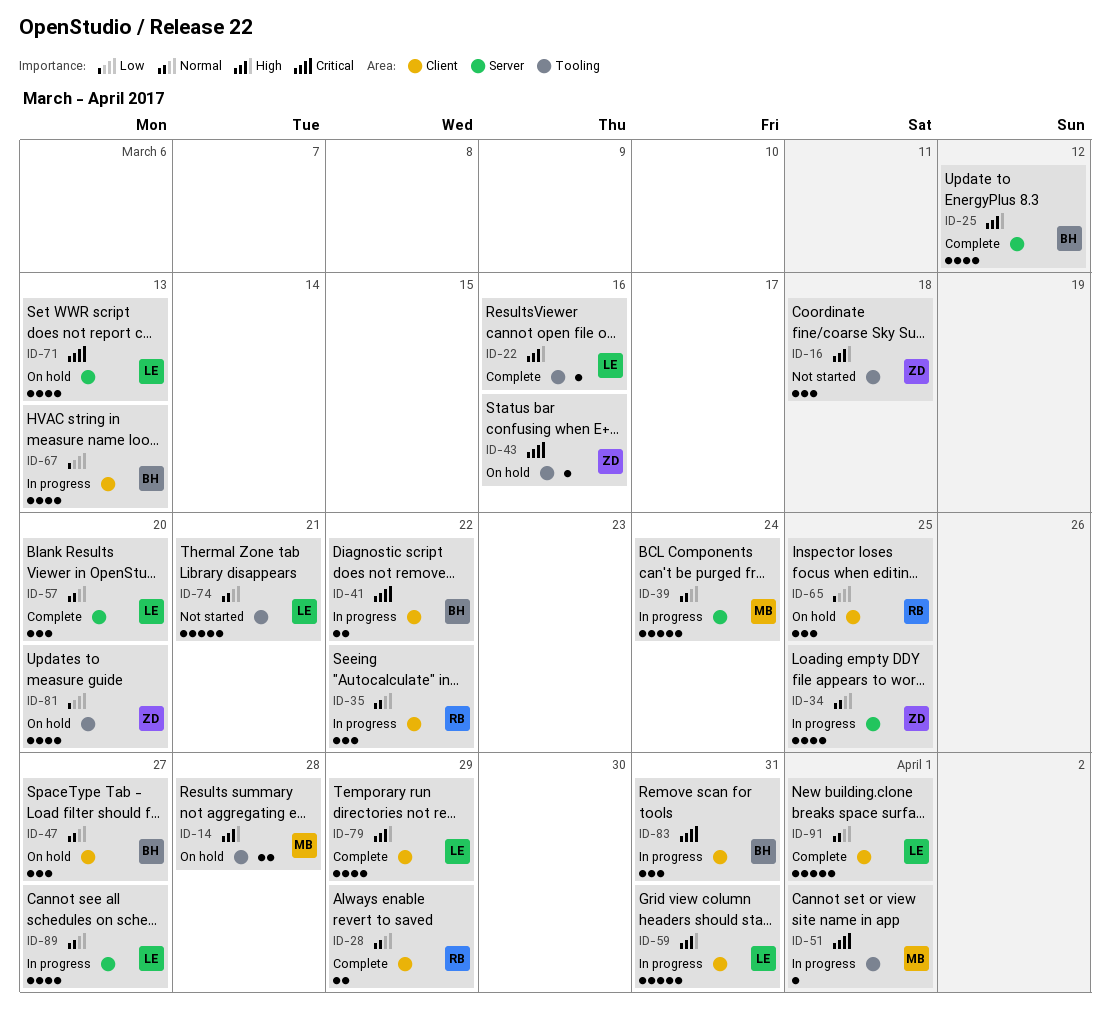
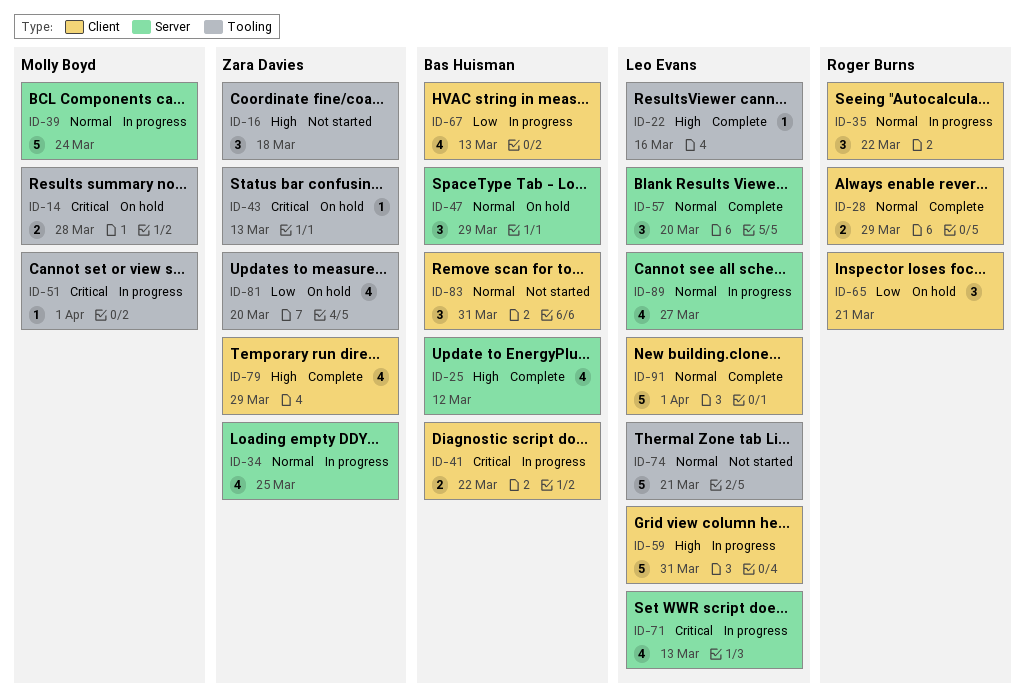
ID-14, priority: High -> Critical
ID-43, due: Mar 16 -> Mar 13
ID-47, label: Client -> Server
ID-47, due: Mar 27 -> Mar 29
ID-65, due: Mar 25 -> Mar 21
ID-71, status: On hold -> In progress
ID-79, owner: Leo Evans -> Zara Davies
ID-83, status: In progress -> Not started
ID-83, priority: Critical -> Normal

